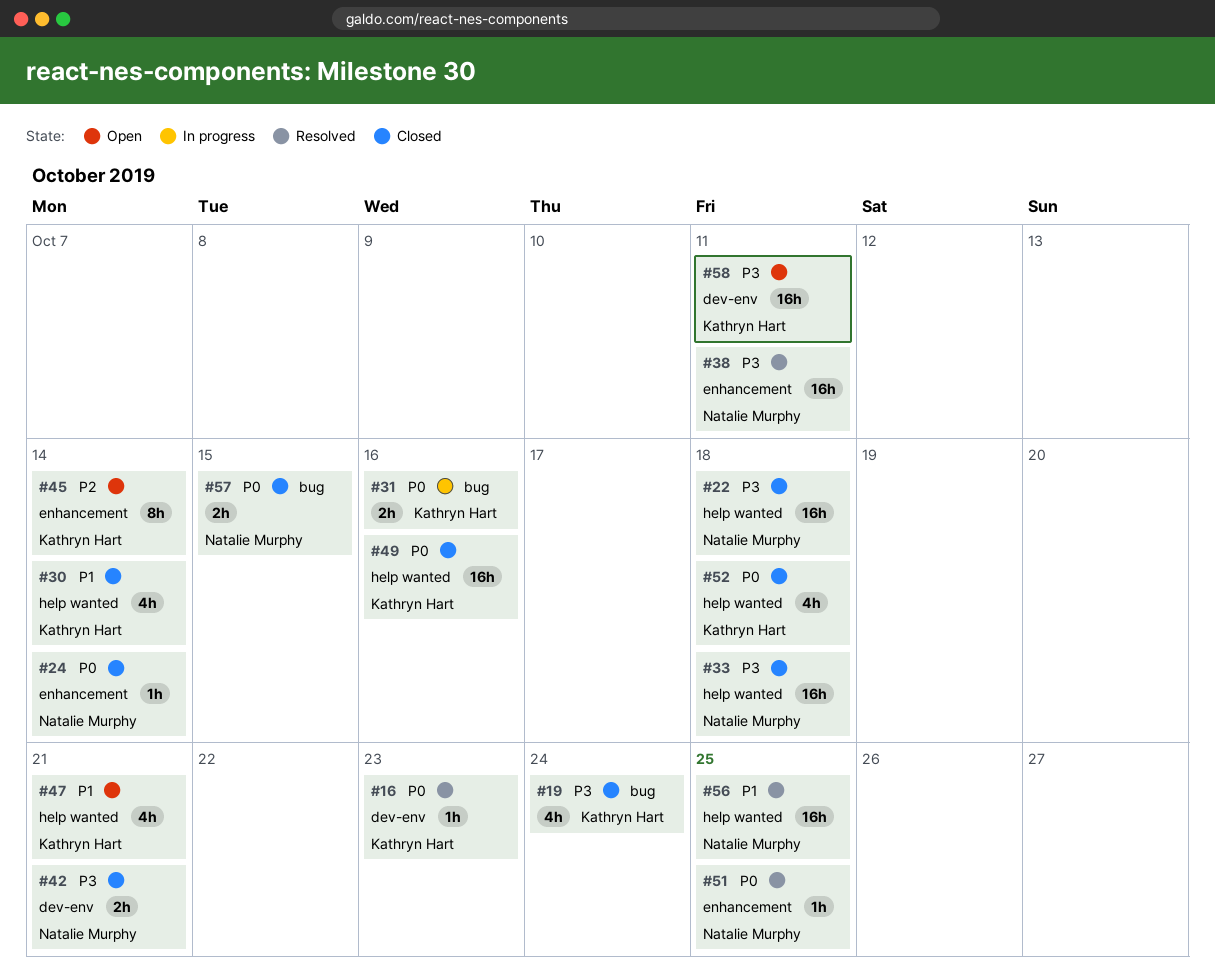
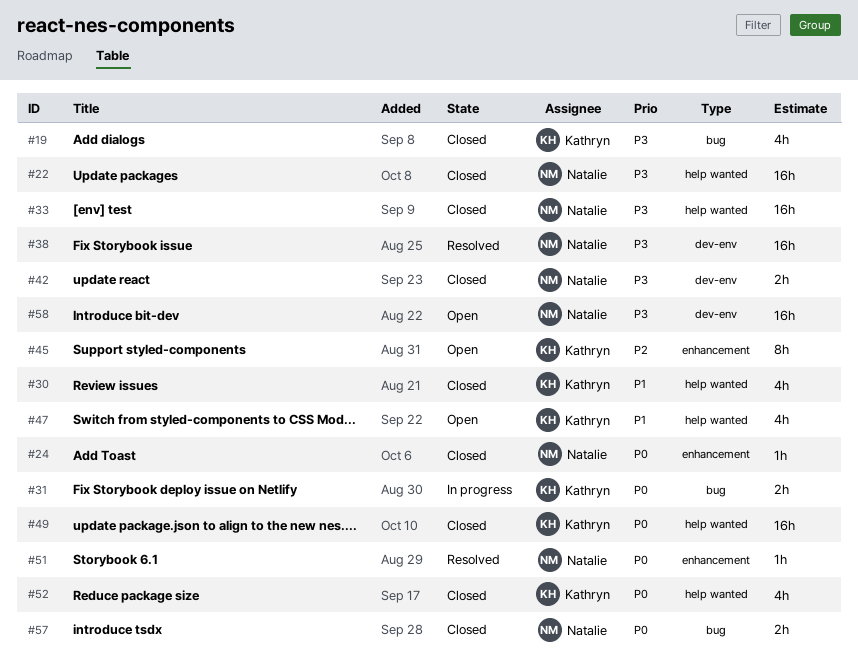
#16: present -> none
#38, label: enhancement -> dev-env
#56: present -> none
#58, owner: Kathryn Hart -> Natalie Murphy

